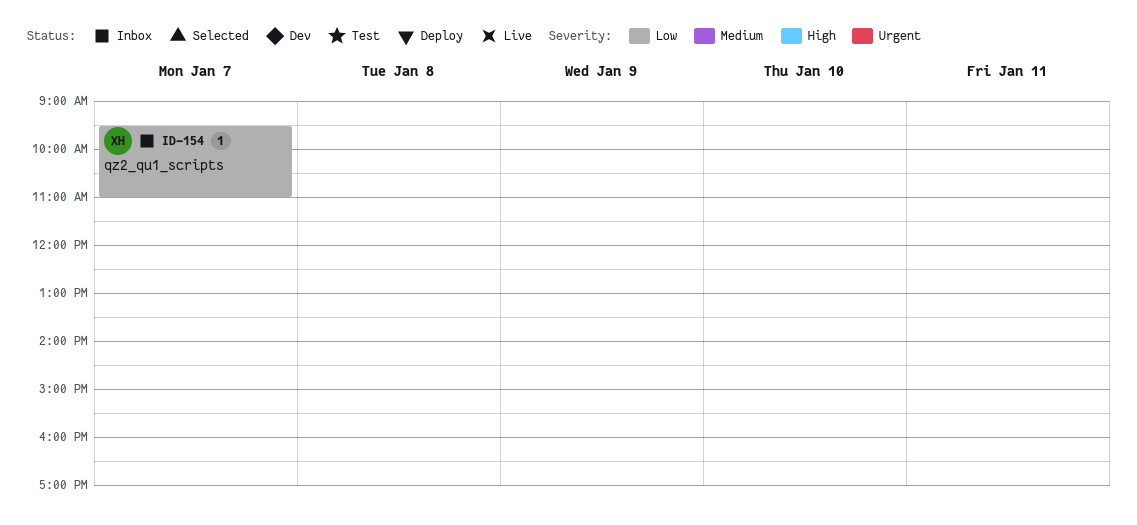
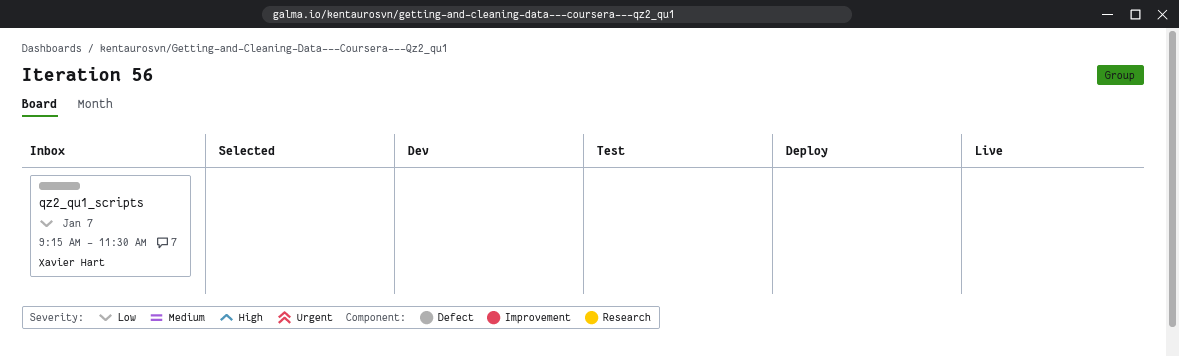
qz2_qu1_scripts, begins: 09:30 -> 09:15
qz2_qu1_scripts, ends: 11:00 -> 11:30

